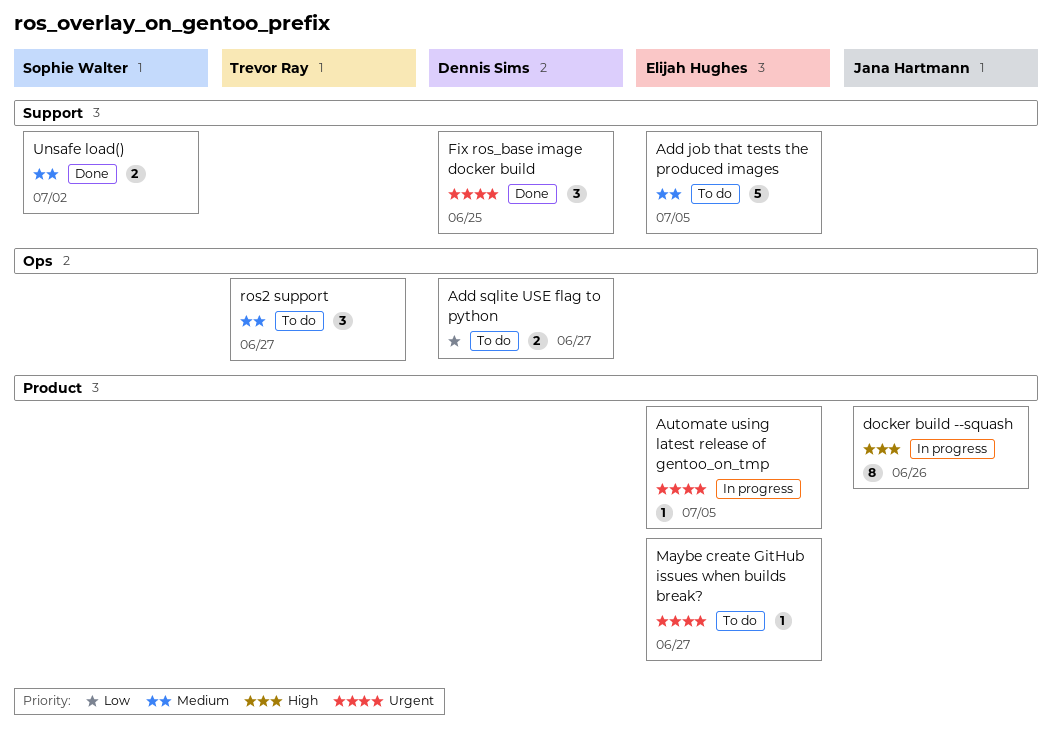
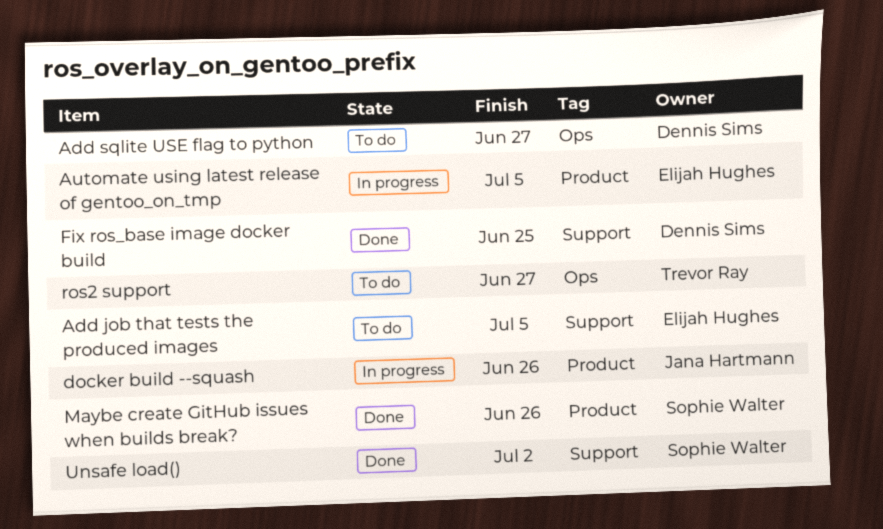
Maybe create GitHub issues when builds break?, status: To do -> Done
Maybe create GitHub issues when builds break?, owner: Elijah Hughes -> Sophie Walter
Maybe create GitHub issues when builds break?, due: Jun 27 -> Jun 26

